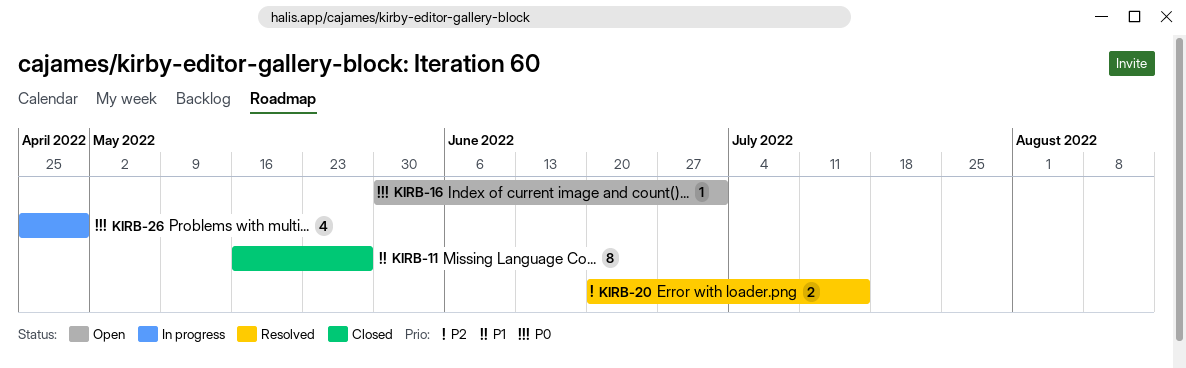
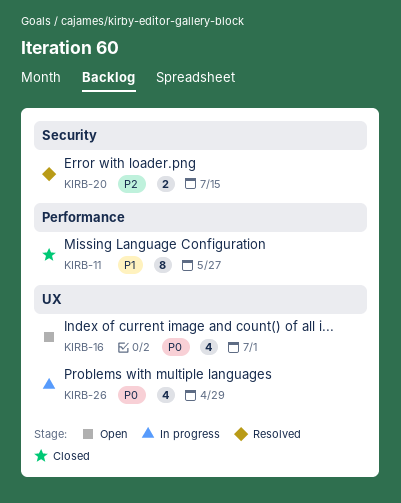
KIRB-16, estimate: 1 -> 4

